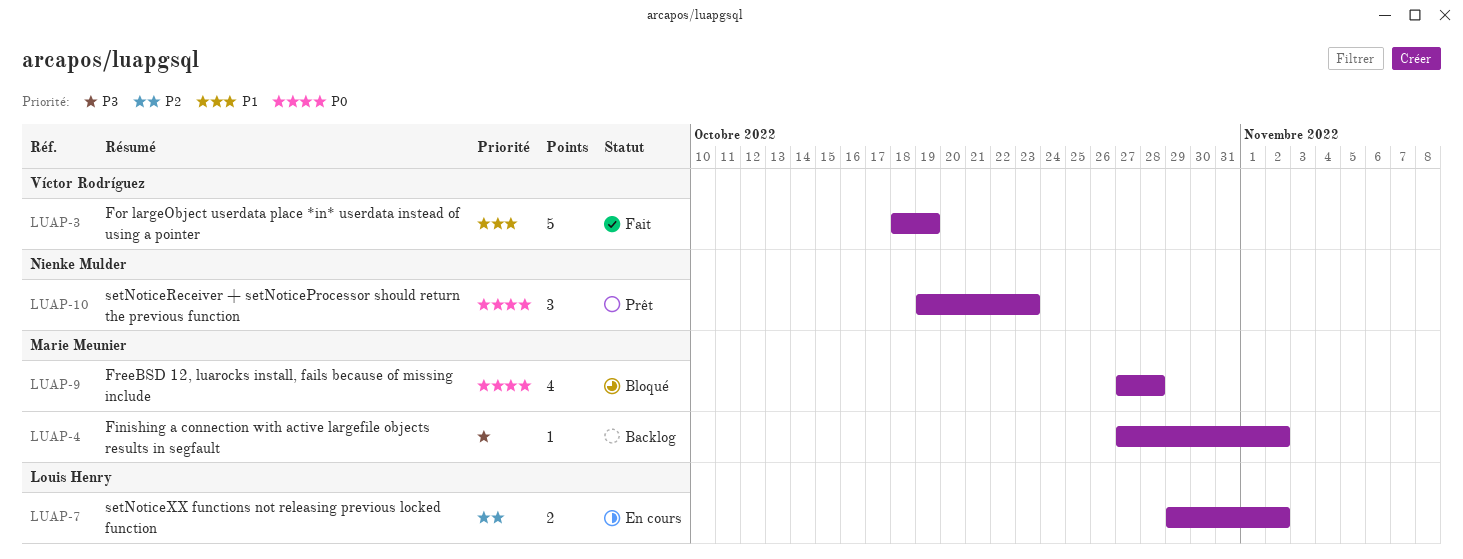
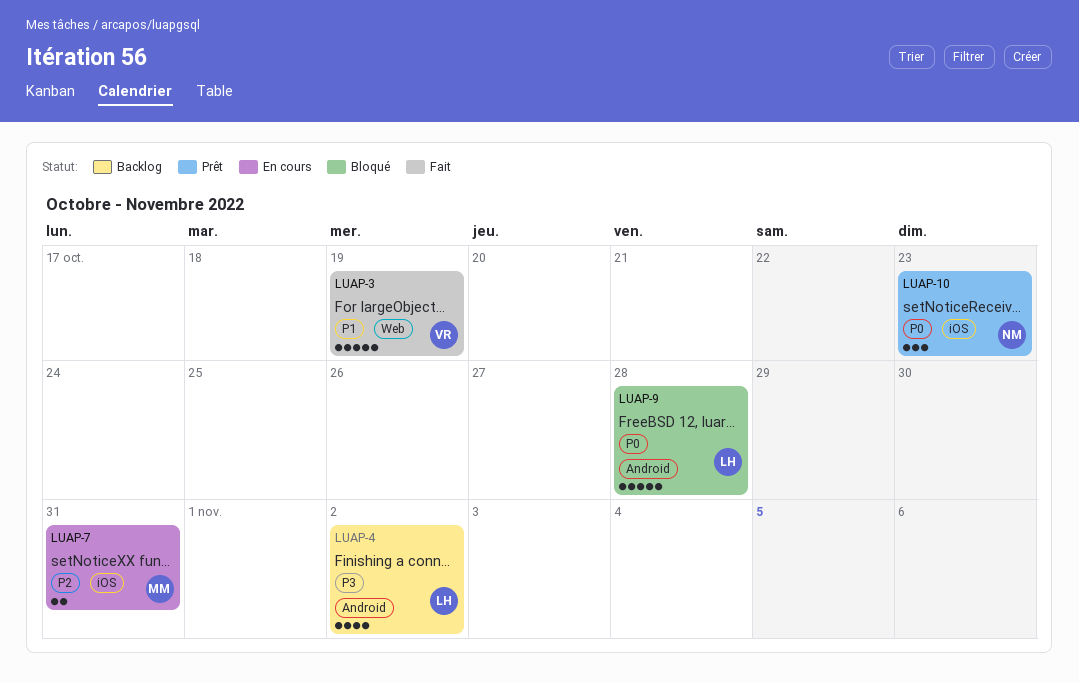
LUAP-4, owner: Marie Meunier -> Louis Henry
LUAP-4, estimate: 1 -> 4
LUAP-7, owner: Louis Henry -> Marie Meunier
LUAP-7, due: Nov 2 -> Oct 31
LUAP-9, owner: Marie Meunier -> Louis Henry
LUAP-9, estimate: 4 -> 5

